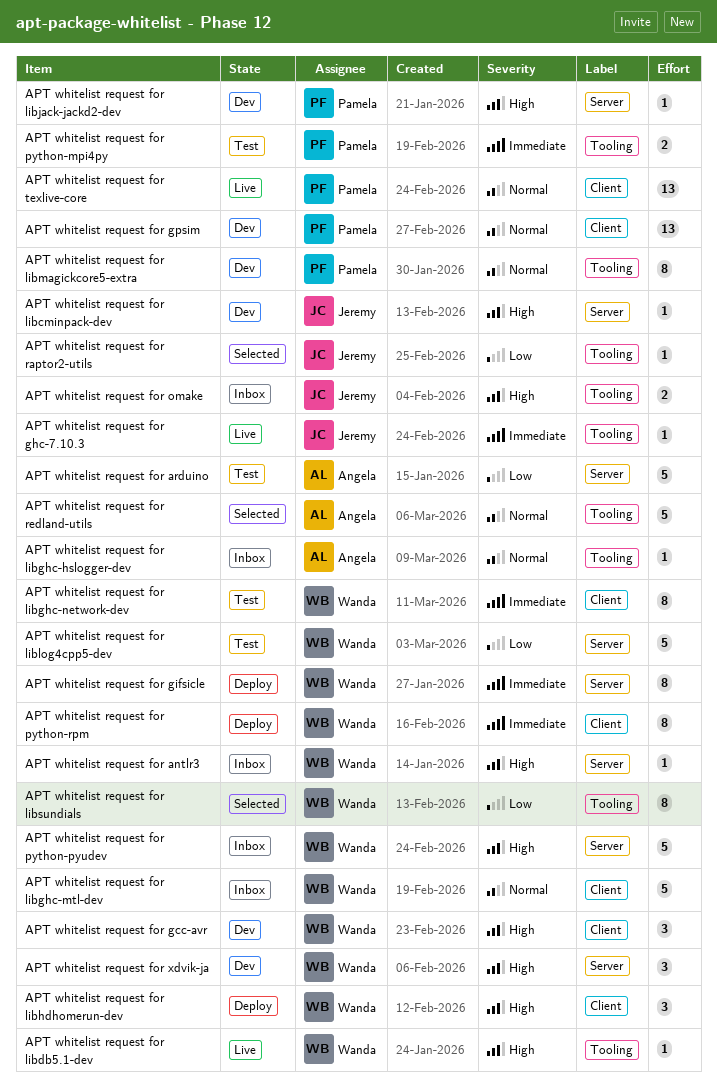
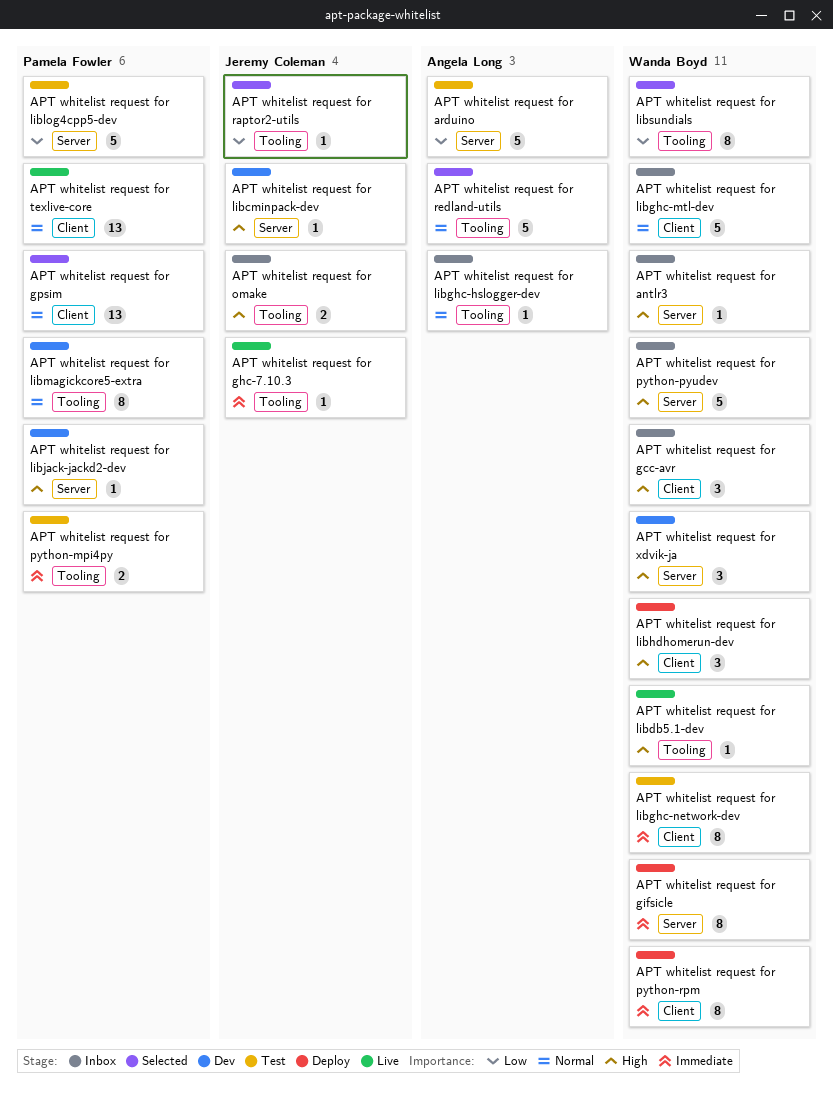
APT whitelist request for gcc-avr, status: Dev -> Inbox
APT whitelist request for gpsim, status: Dev -> Selected
APT whitelist request for liblog4cpp5-dev, owner: Wanda Boyd -> Pamela Fowler

